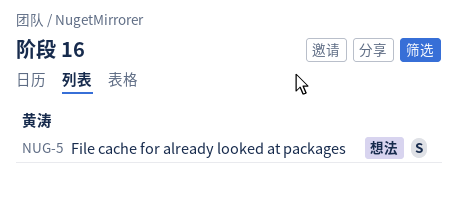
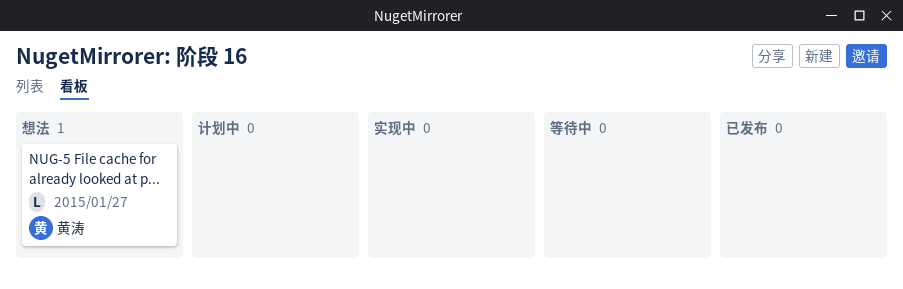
NUG-5, estimate: S -> L

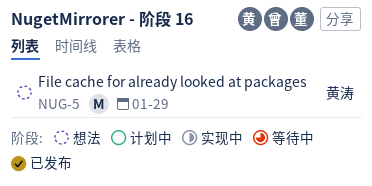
NUG-5, estimate: L -> M
NUG-5, due: Jan 27 -> Jan 29

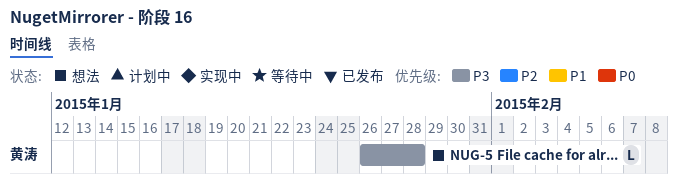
NUG-5, estimate: M -> L
NUG-5, due: Jan 29 -> Jan 28

